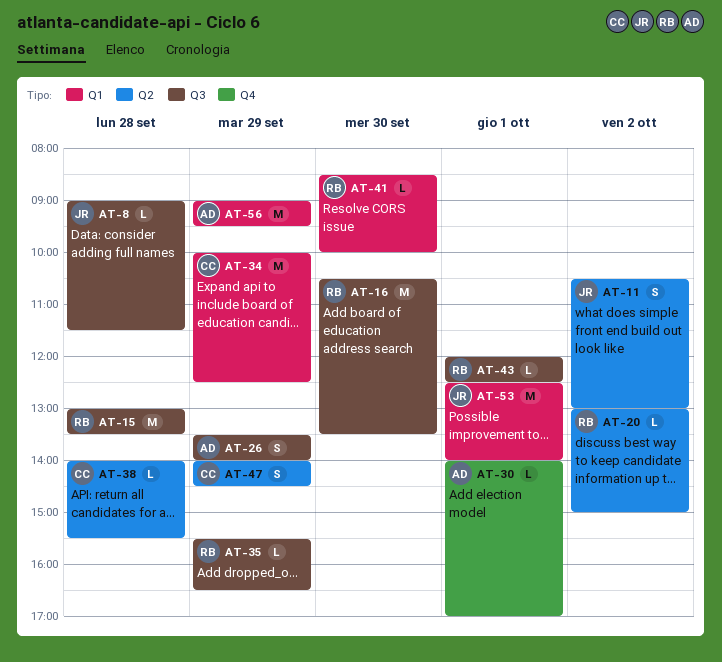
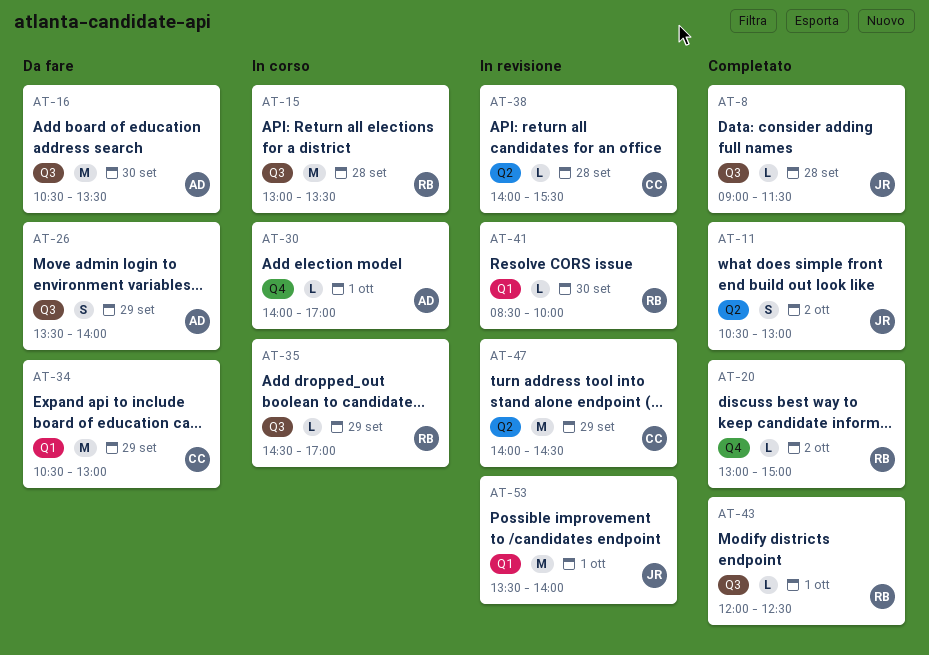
AT-16, owner: RB -> AD
AT-20, label: Q2 -> Q4
AT-34, begins: 10:00 -> 10:30
AT-34, ends: 12:30 -> 13:00
AT-35, begins: 15:30 -> 14:30
AT-35, ends: 16:30 -> 17:00
AT-47, estimate: S -> M
AT-53, begins: 12:30 -> 13:30
AT-56: present -> none

